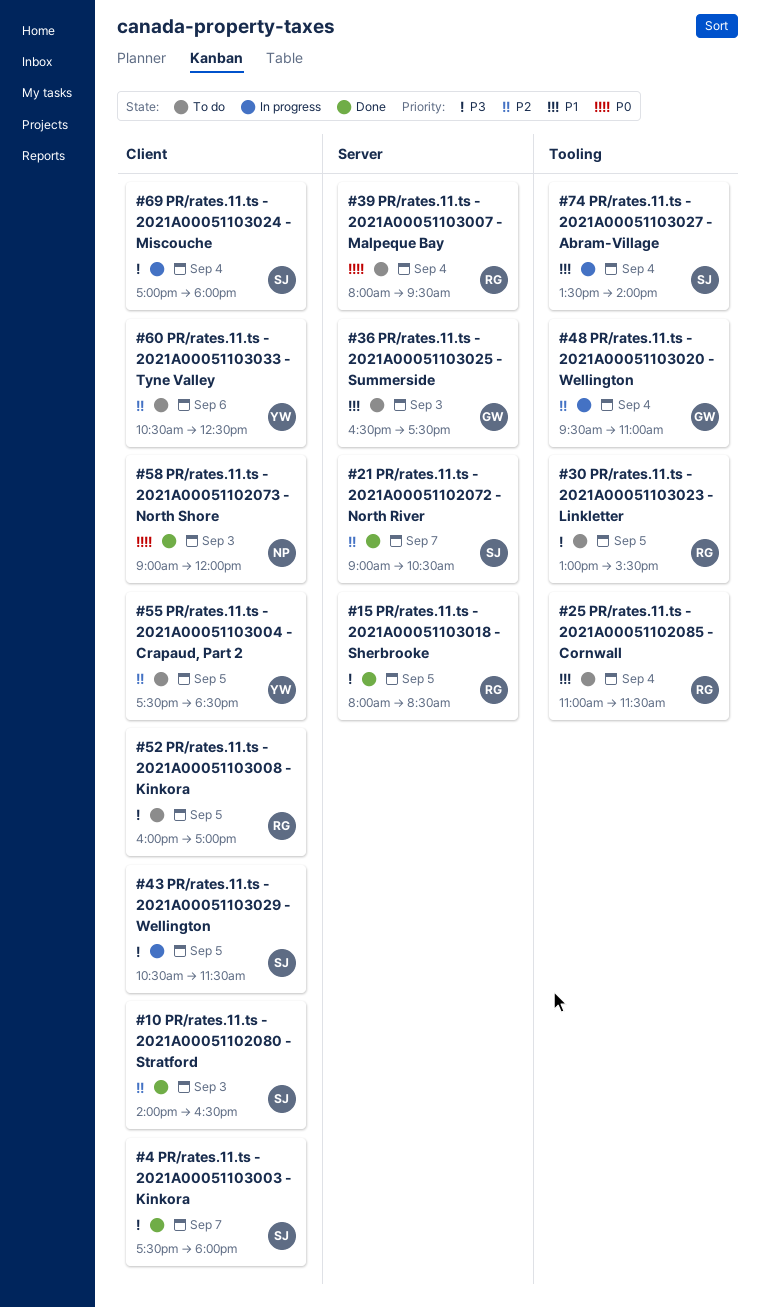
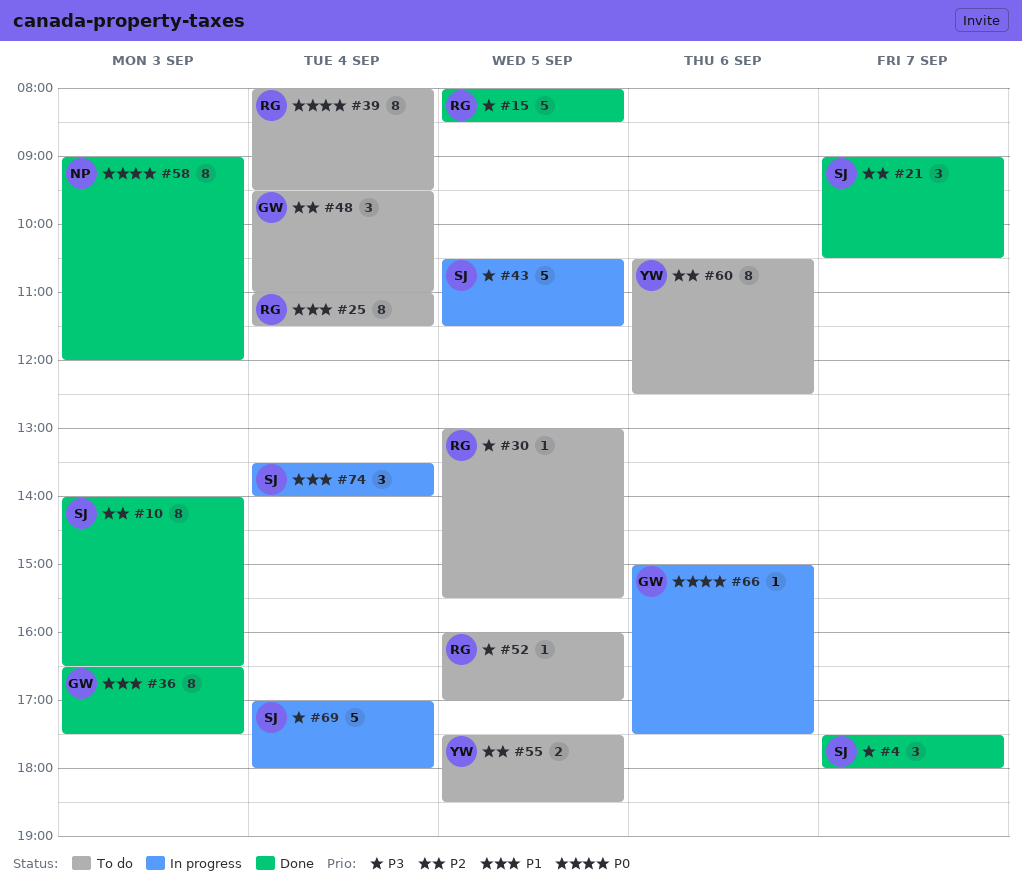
#36, status: To do -> Done
#48, status: In progress -> To do
#66: none -> present

